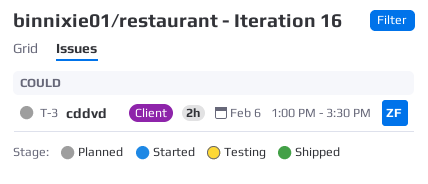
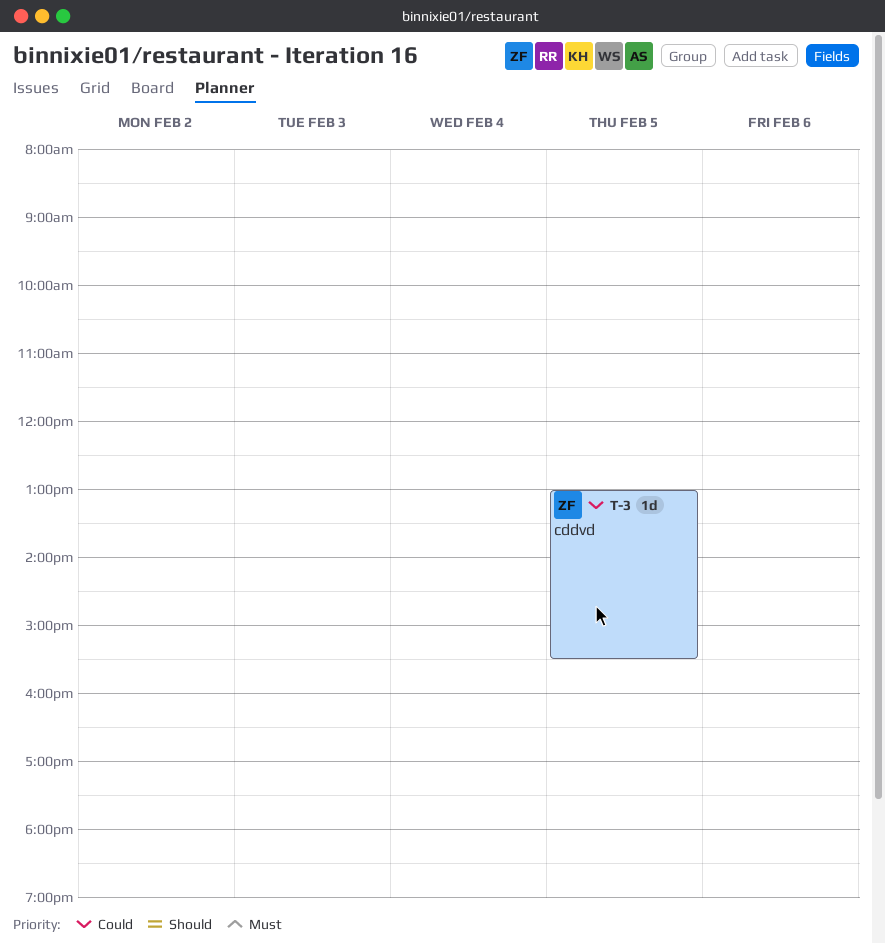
T-3, estimate: 2h -> 1d
T-3, day: Feb 6 -> Feb 5

